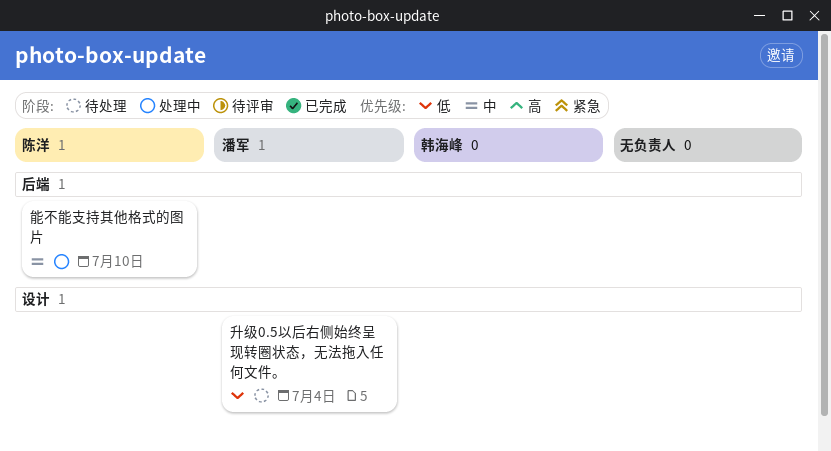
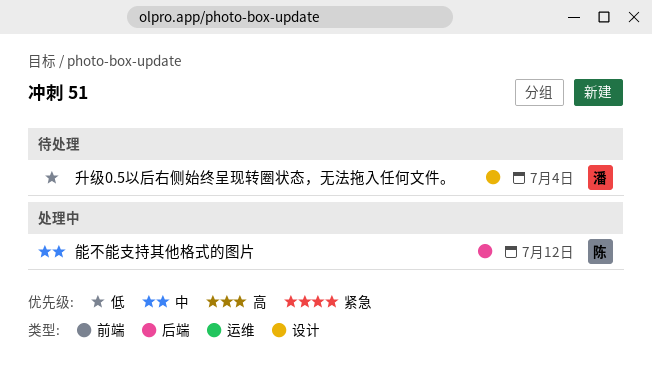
能不能支持其他格式的图片, due: Jul 10 -> Jul 12

